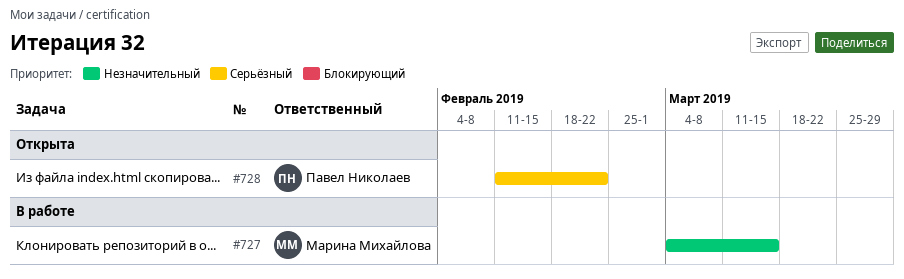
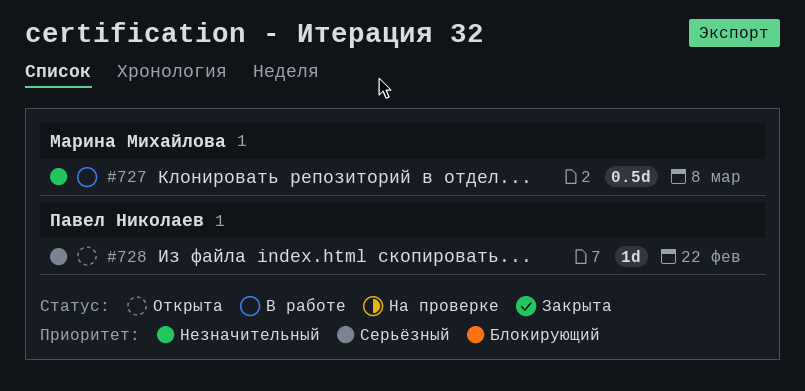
#727, due: Mar 15 -> Mar 8

